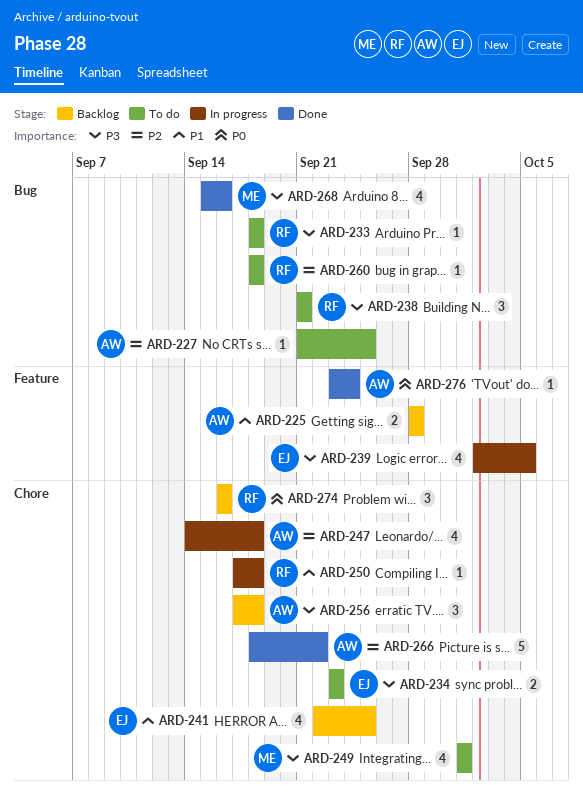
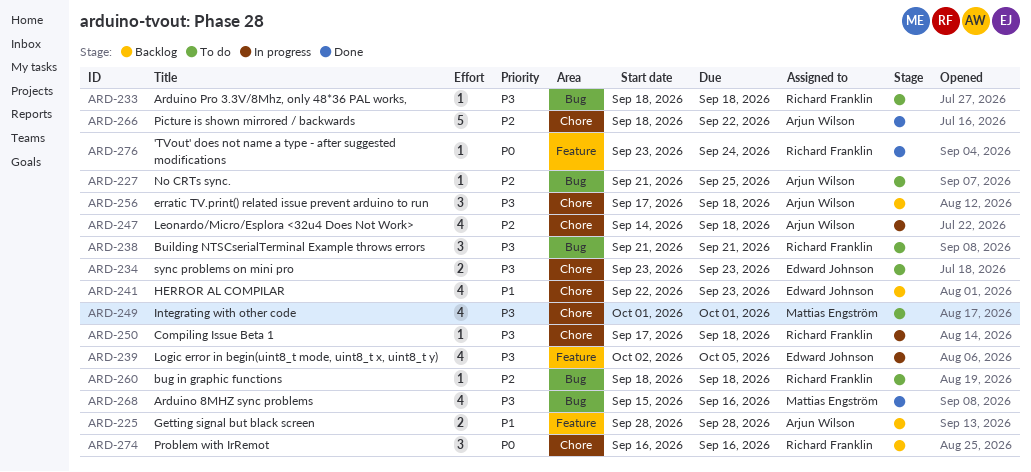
ARD-241, due: Sep 25 -> Sep 23
ARD-250, priority: P1 -> P3
ARD-276, owner: Arjun Wilson -> Richard Franklin

